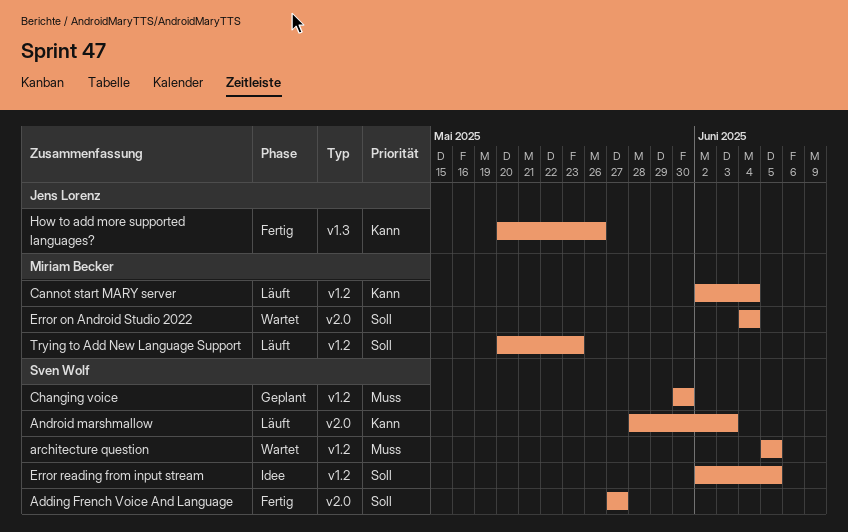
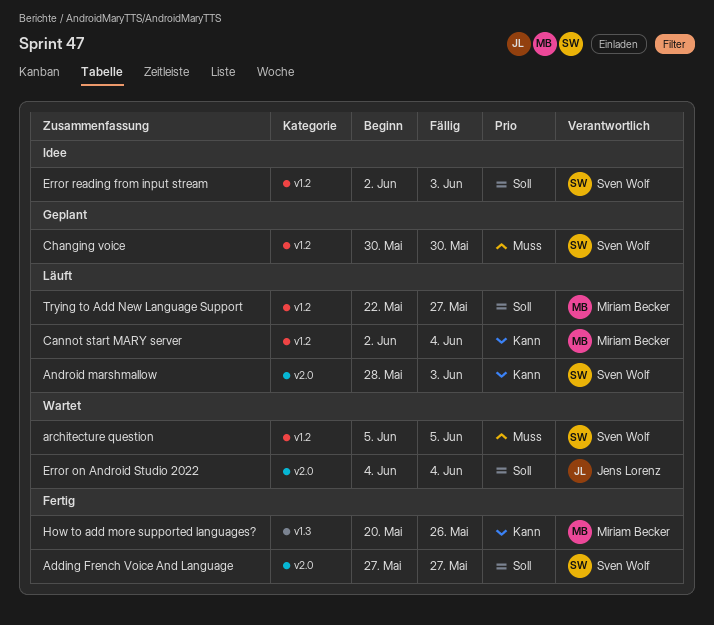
Error on Android Studio 2022, owner: Miriam Becker -> Jens Lorenz
Error reading from input stream, due: Jun 5 -> Jun 3
How to add more supported languages?, owner: Jens Lorenz -> Miriam Becker
Trying to Add New Language Support, start: May 20 -> May 22
Trying to Add New Language Support, due: May 23 -> May 27

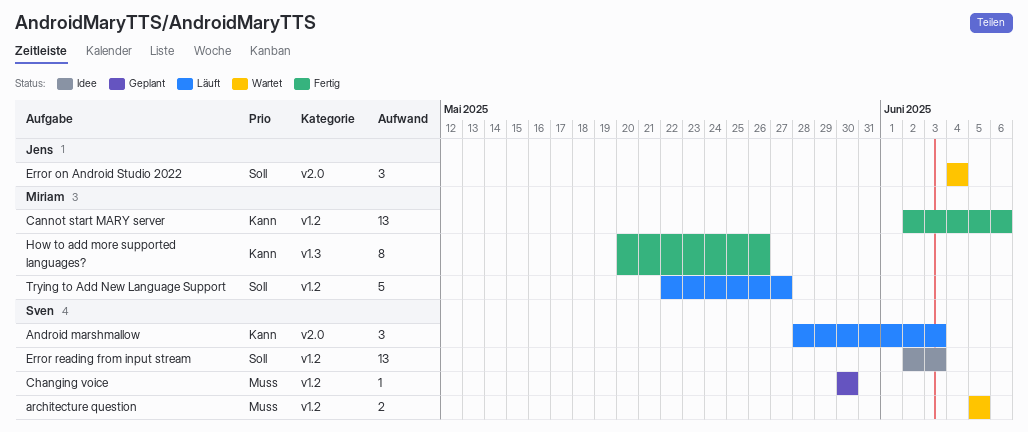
Adding French Voice And Language: present -> none
Cannot start MARY server, status: Läuft -> Fertig
Cannot start MARY server, due: Jun 4 -> Jun 6

